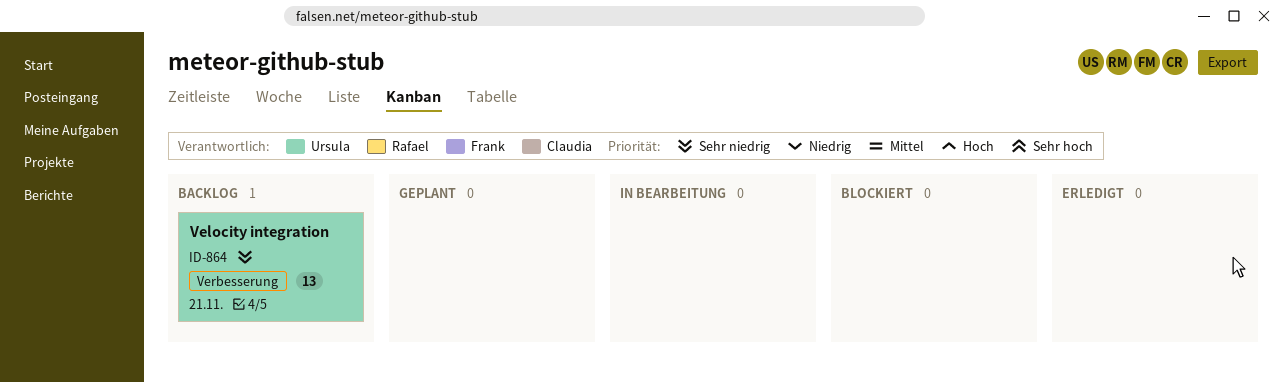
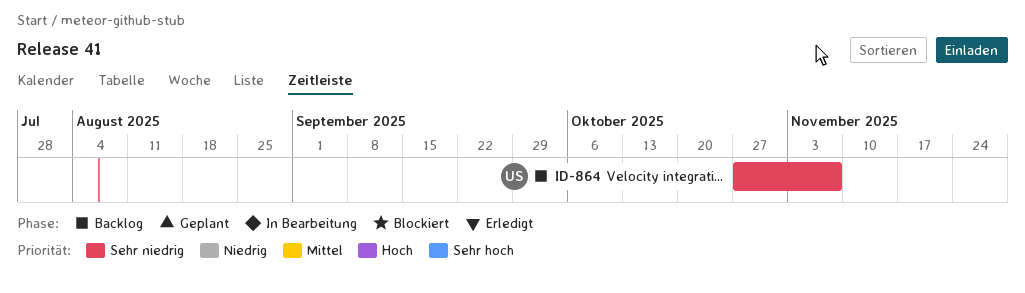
ID-864, due: Nov 21 -> Nov 7

